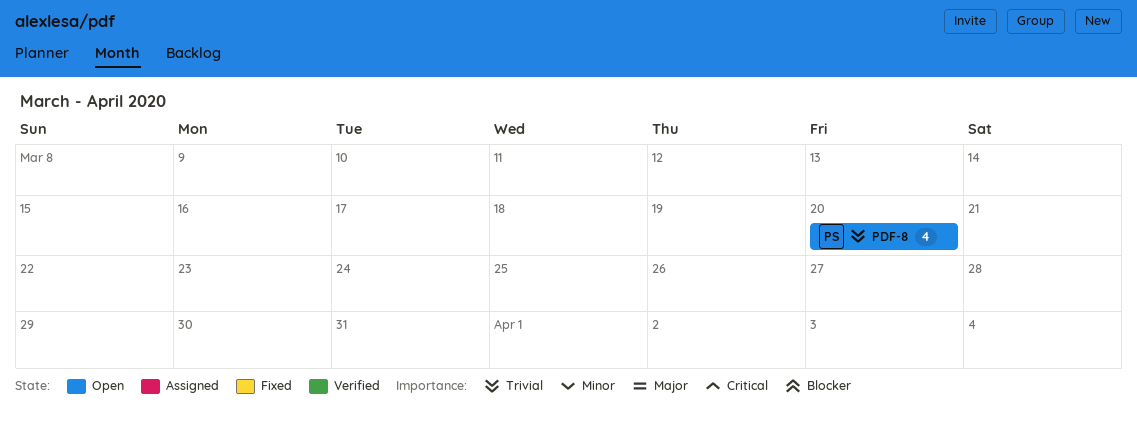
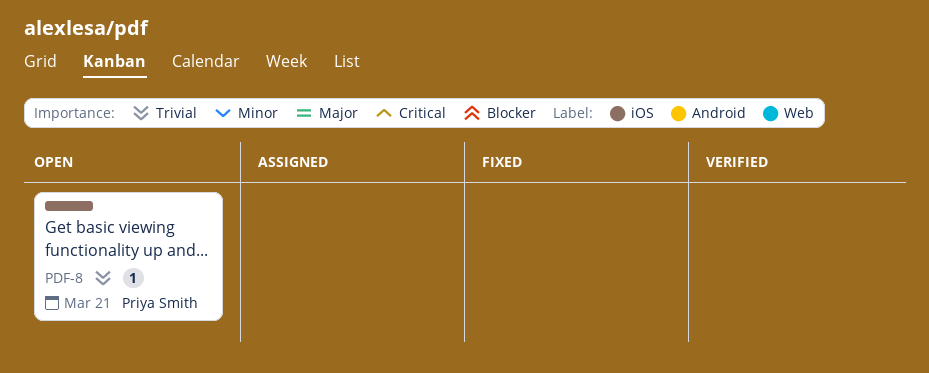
PDF-8, estimate: 4 -> 1
PDF-8, due: Mar 20 -> Mar 21

